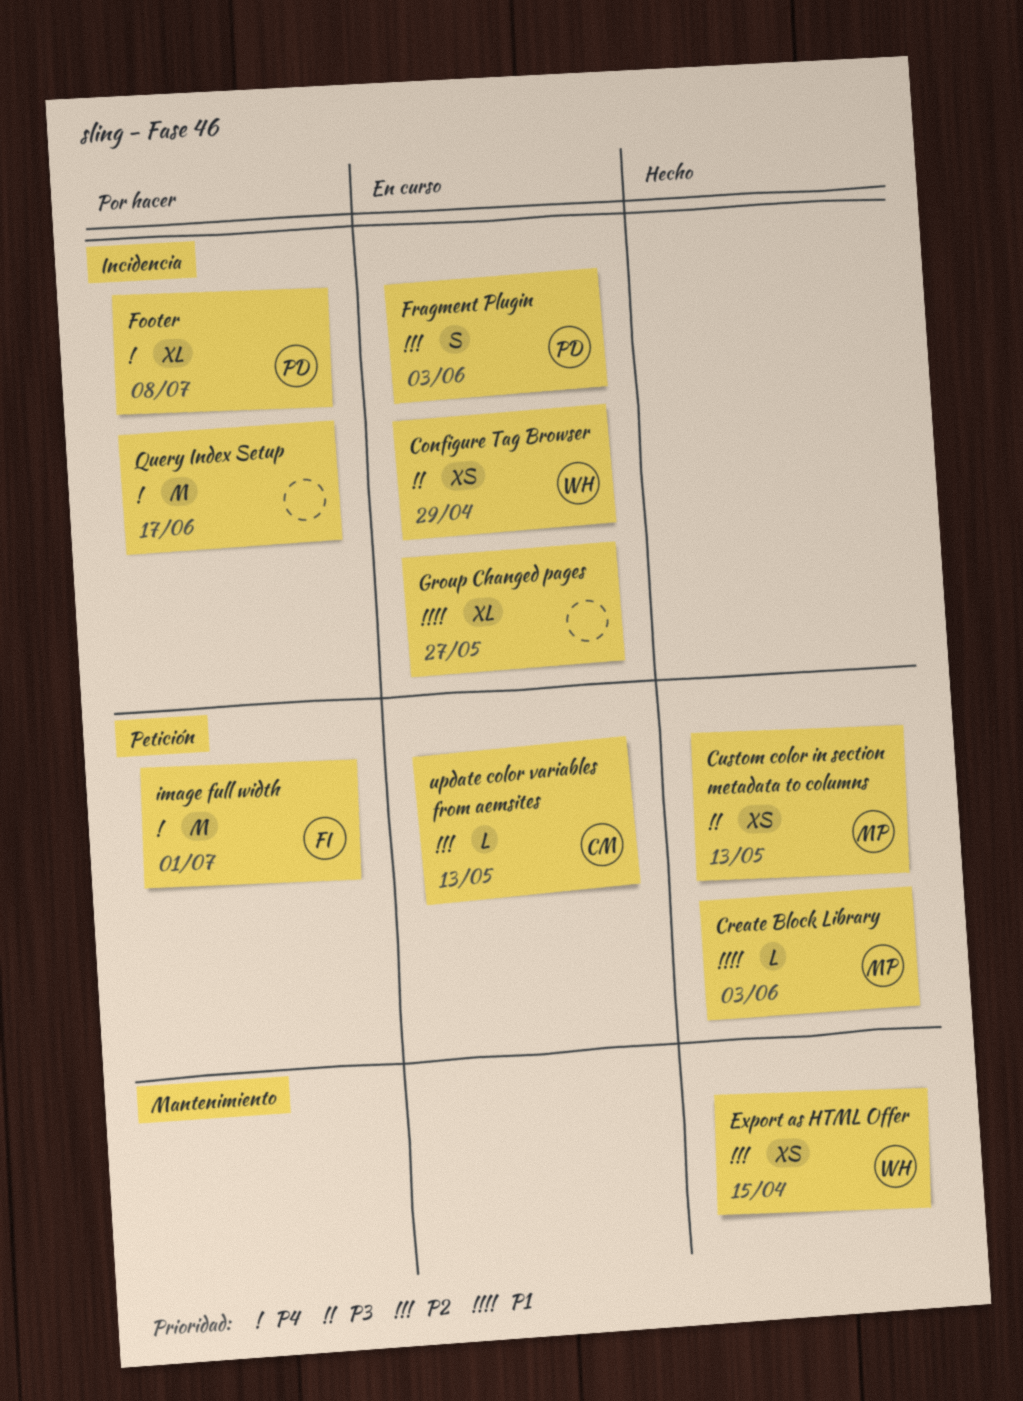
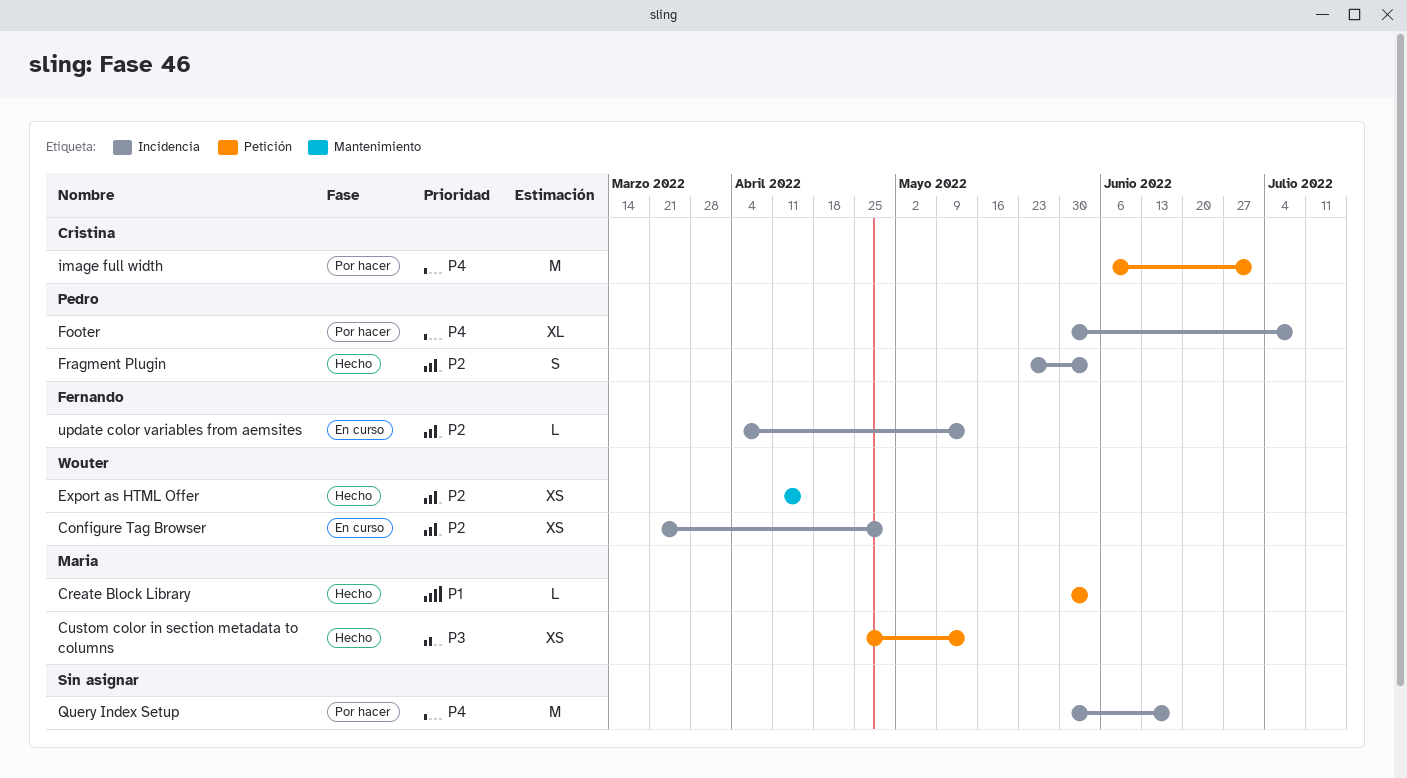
Configure Tag Browser, priority: P3 -> P2
Fragment Plugin, status: En curso -> Hecho
Group Changed pages: present -> none
image full width, owner: Fernando -> Cristina
update color variables from aemsites, owner: Cristina -> Fernando
update color variables from aemsites, label: Petición -> Incidencia

